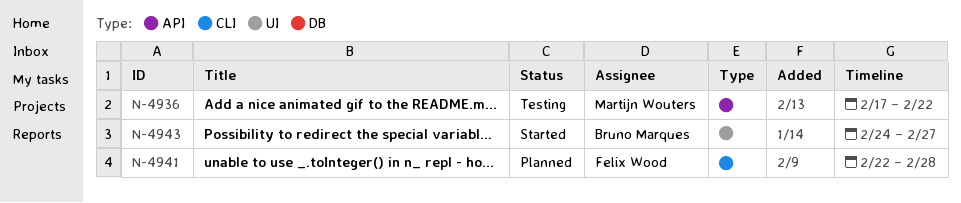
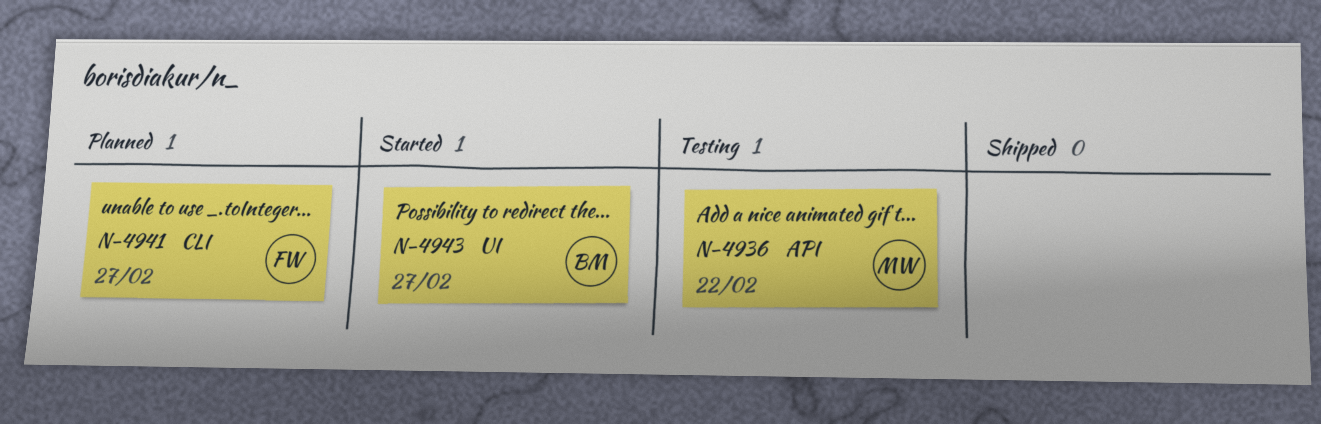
N-4941, due: Feb 28 -> Feb 27

